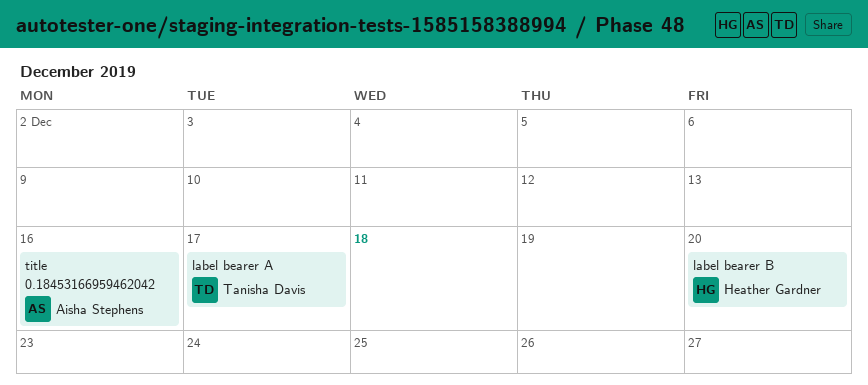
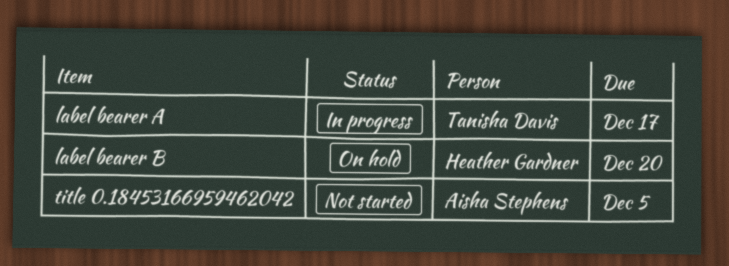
title 0.18453166959462042, due: Dec 16 -> Dec 5

